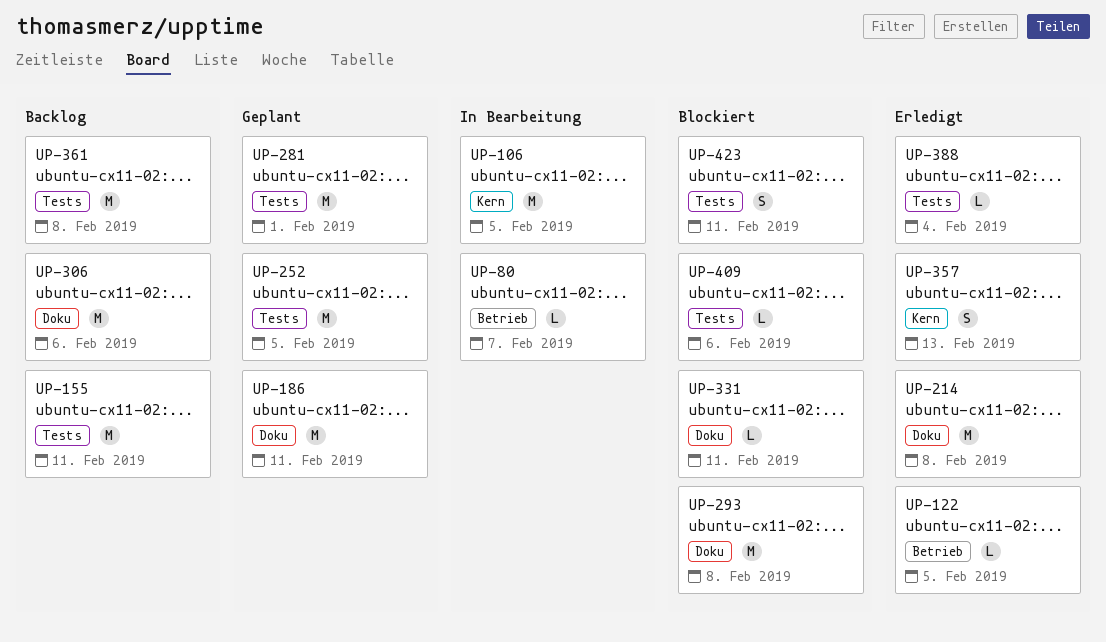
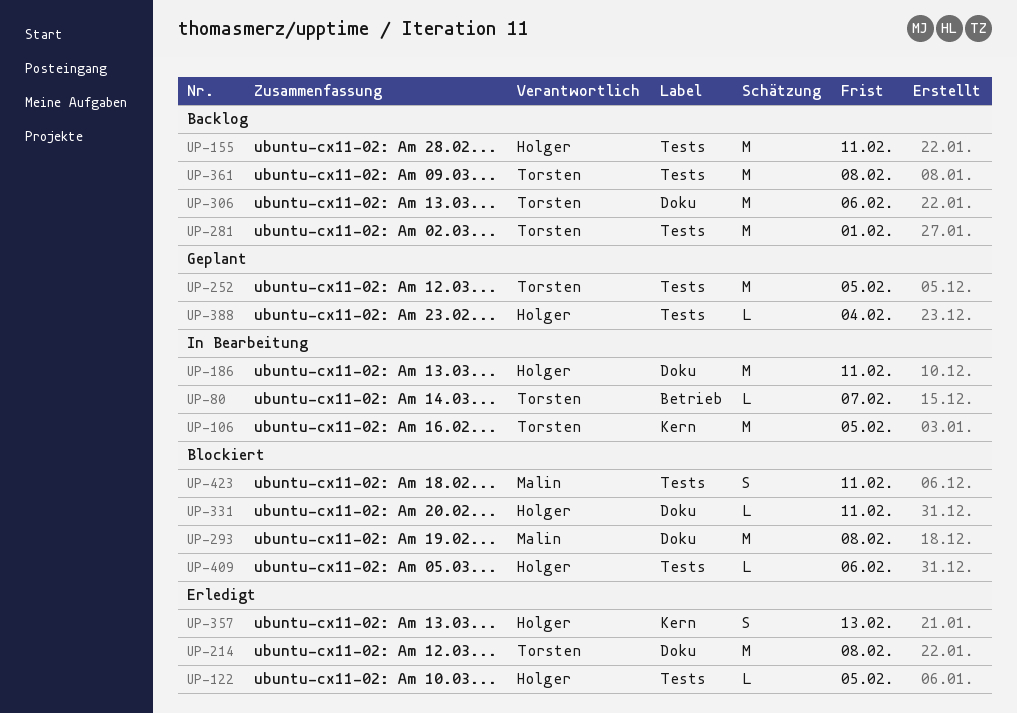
UP-122, label: Betrieb -> Tests
UP-186, status: Geplant -> In Bearbeitung
UP-281, status: Geplant -> Backlog
UP-388, status: Erledigt -> Geplant

